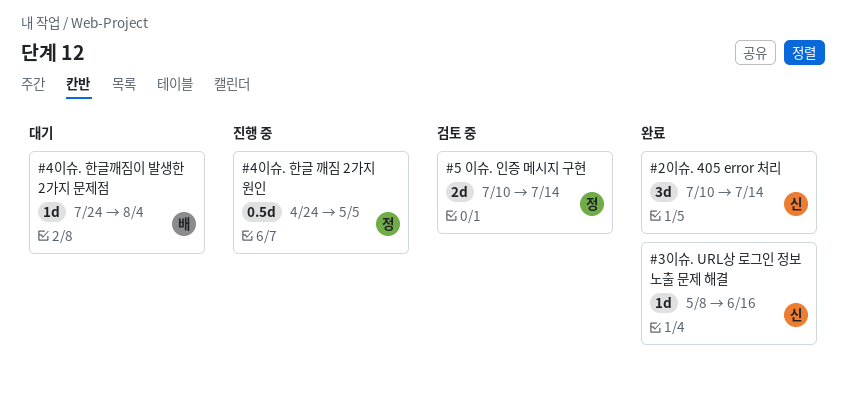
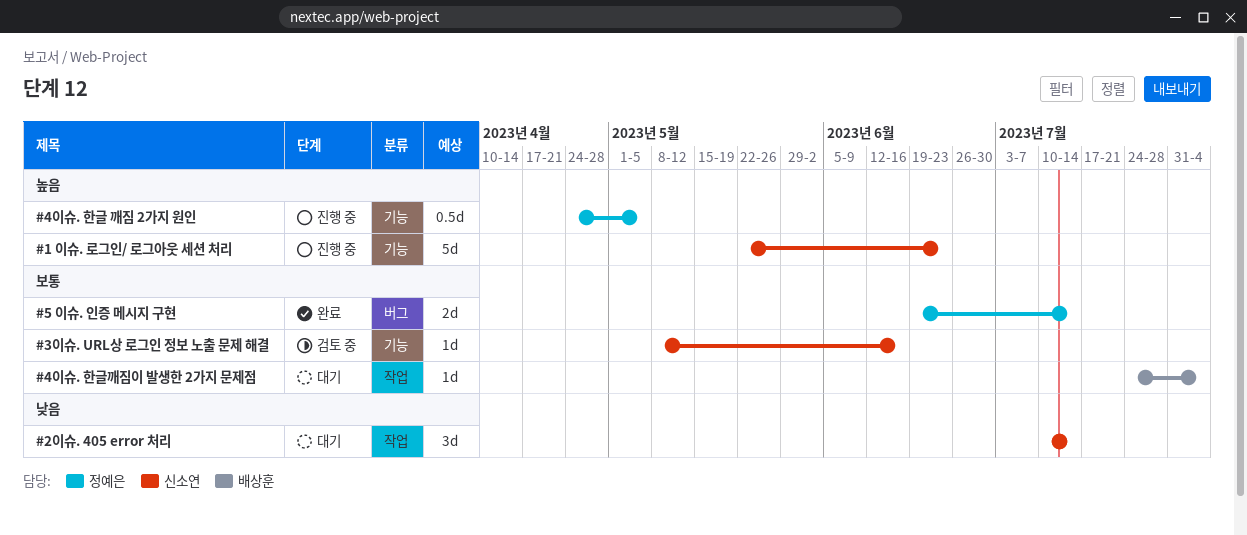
#1 이슈. 로그인/ 로그아웃 세션 처리: none -> present
#2이슈. 405 error 처리, status: 완료 -> 대기
#3이슈. URL상 로그인 정보 노출 문제 해결, status: 완료 -> 검토 중
#5 이슈. 인증 메시지 구현, status: 검토 중 -> 완료
#5 이슈. 인증 메시지 구현, start: Jul 10 -> Jun 19

